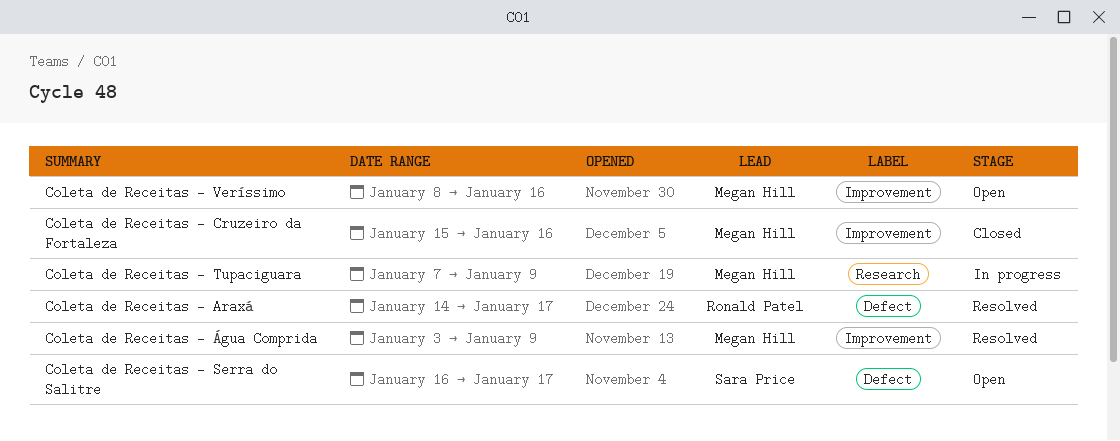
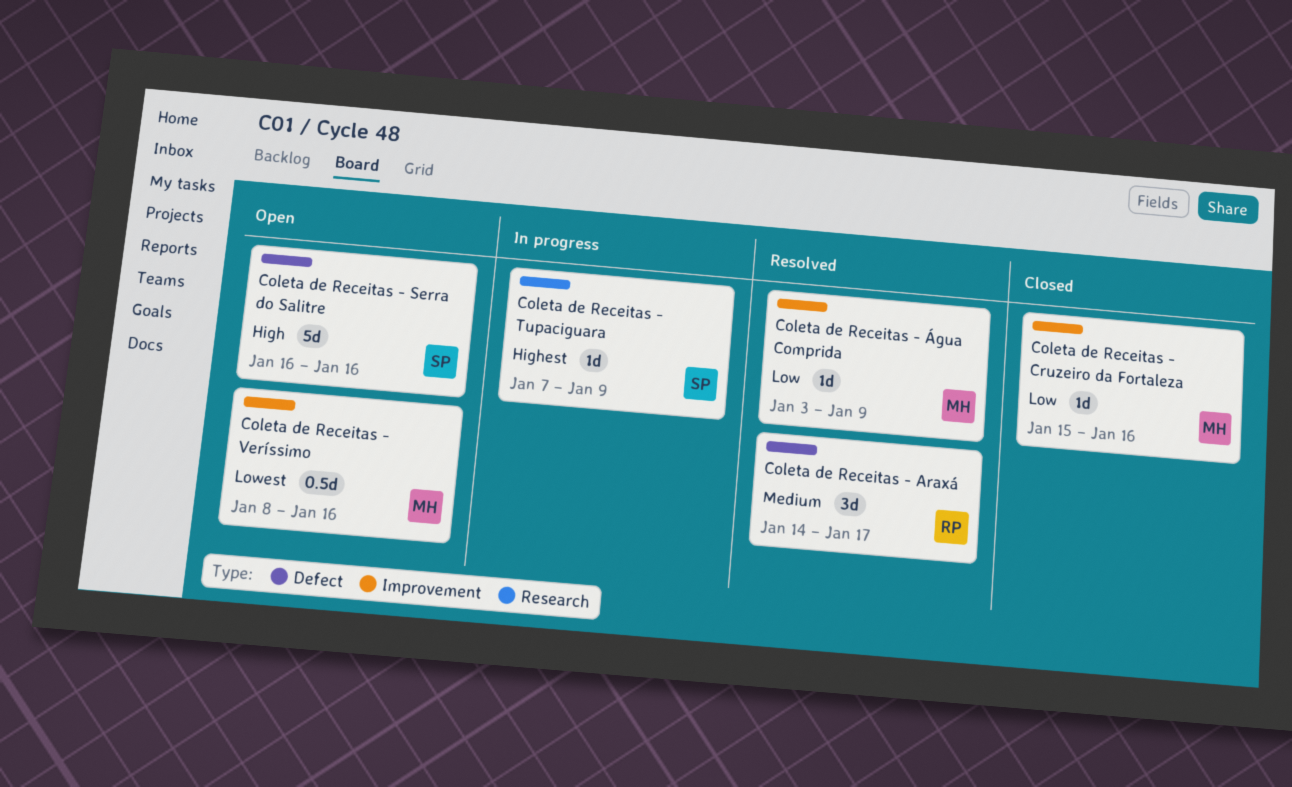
Coleta de Receitas - Serra do Salitre, due: Jan 17 -> Jan 16
Coleta de Receitas - Tupaciguara, owner: Megan Hill -> Sara Price

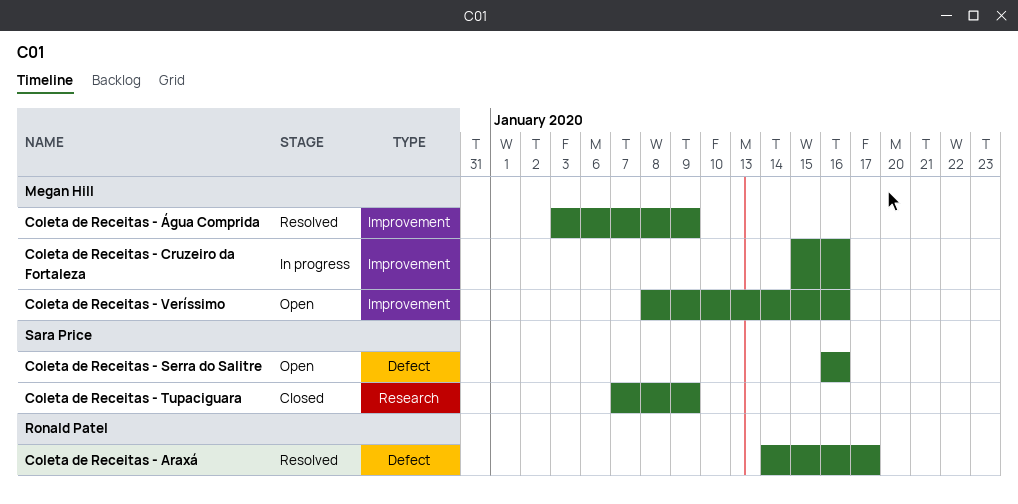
Coleta de Receitas - Cruzeiro da Fortaleza, status: Closed -> In progress
Coleta de Receitas - Tupaciguara, status: In progress -> Closed

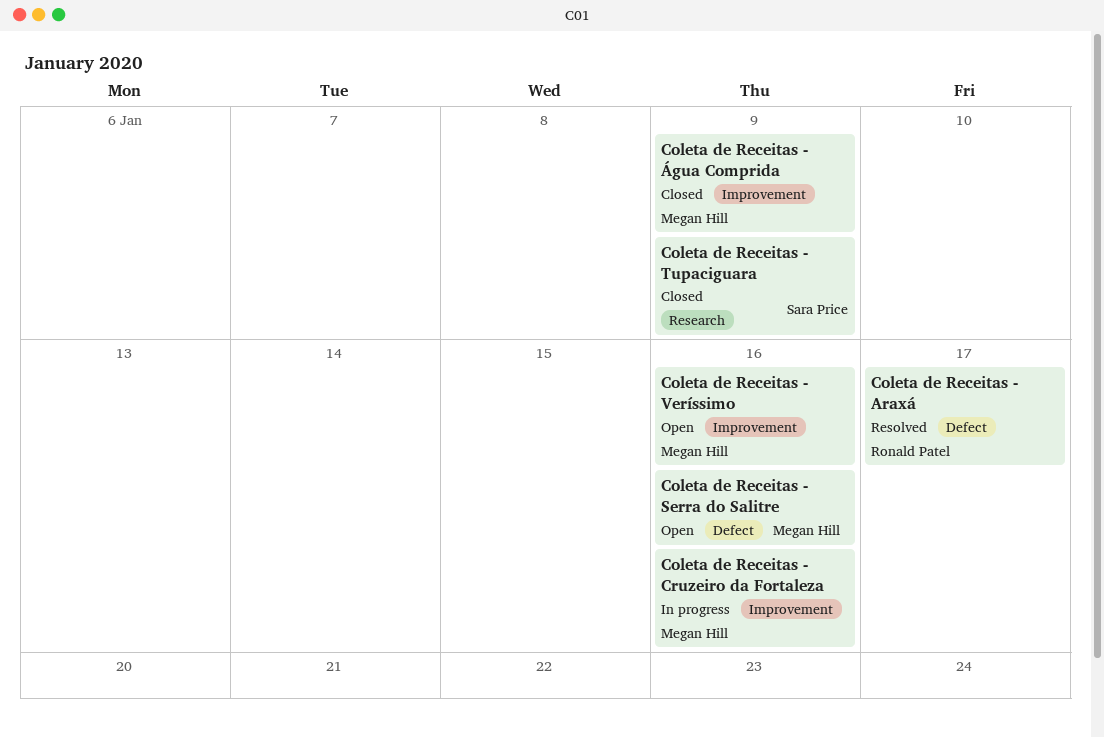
Coleta de Receitas - Serra do Salitre, owner: Sara Price -> Megan Hill
Coleta de Receitas - Água Comprida, status: Resolved -> Closed

